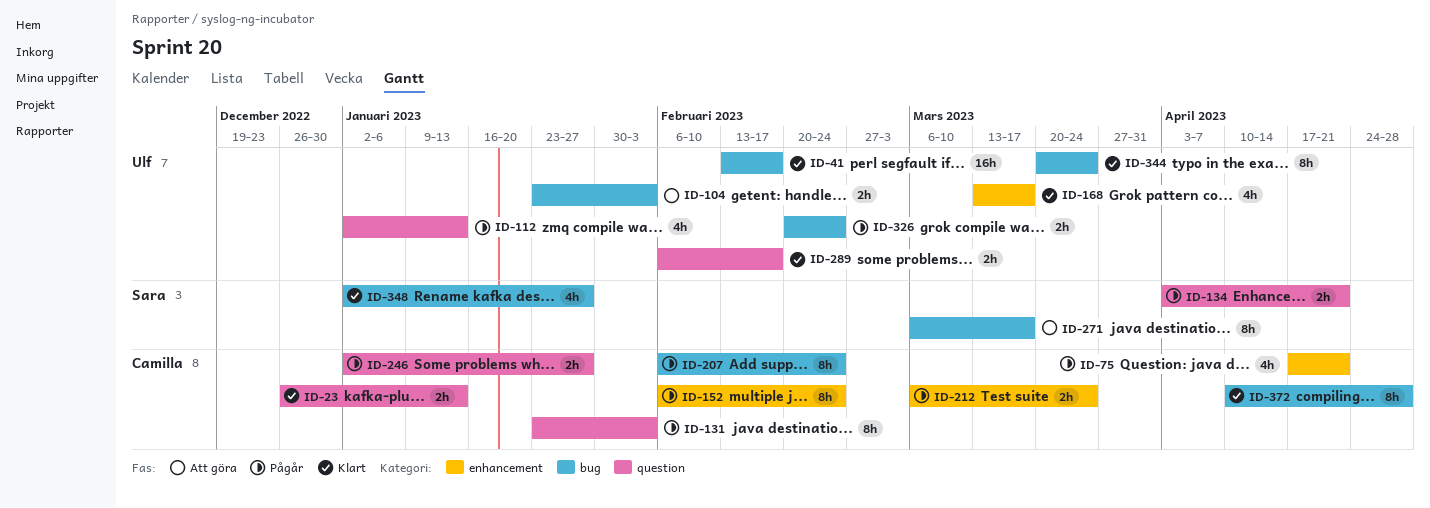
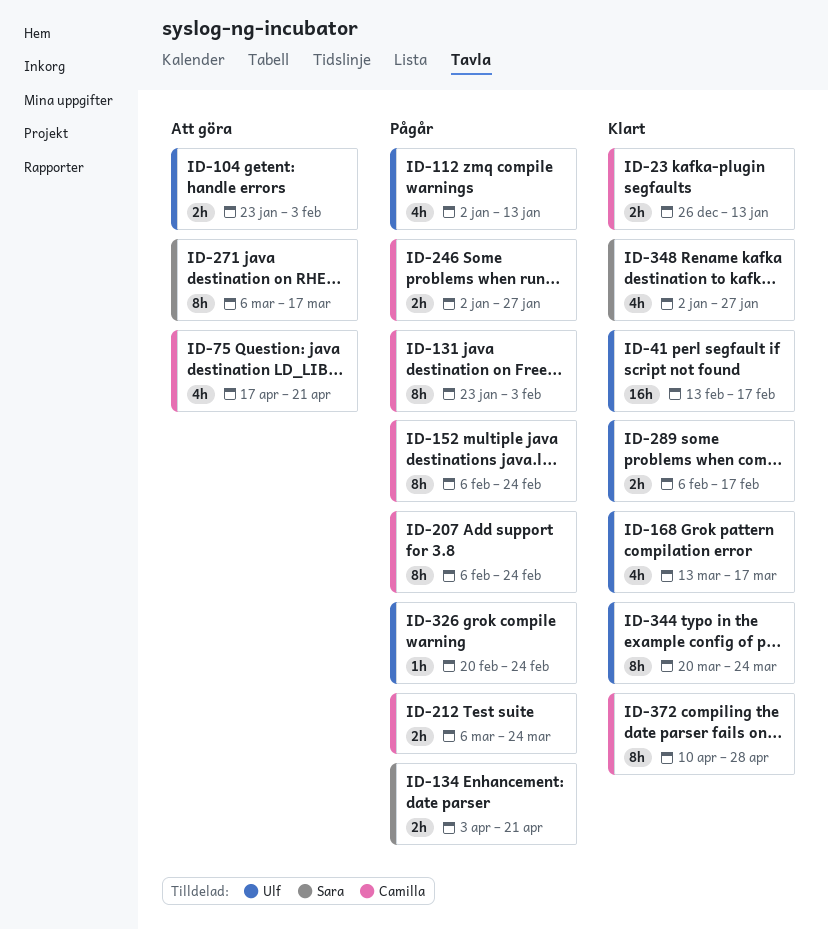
ID-75, status: Pågår -> Att göra
ID-326, estimate: 2h -> 1h

